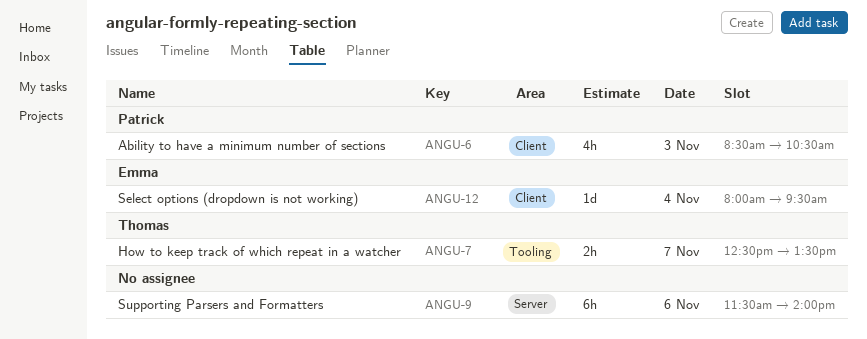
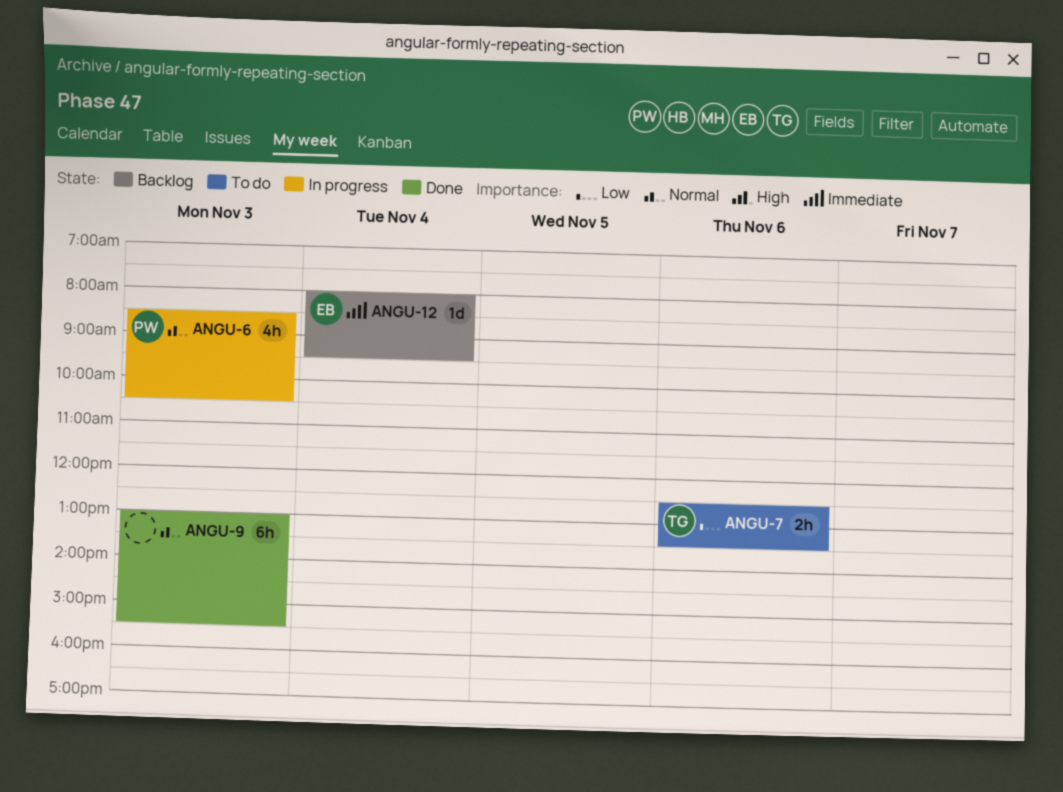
ANGU-7, day: Nov 7 -> Nov 6
ANGU-9, day: Nov 6 -> Nov 3
ANGU-9, begins: 11:30 -> 13:00
ANGU-9, ends: 14:00 -> 15:30

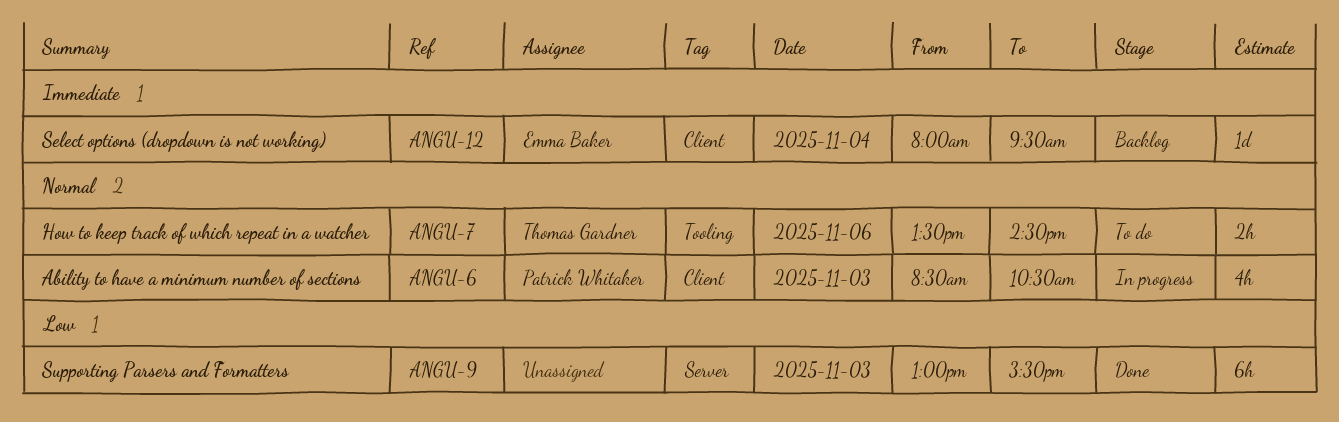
ANGU-7, priority: Low -> Normal
ANGU-7, begins: 12:30 -> 13:30
ANGU-7, ends: 13:30 -> 14:30
ANGU-9, priority: Normal -> Low

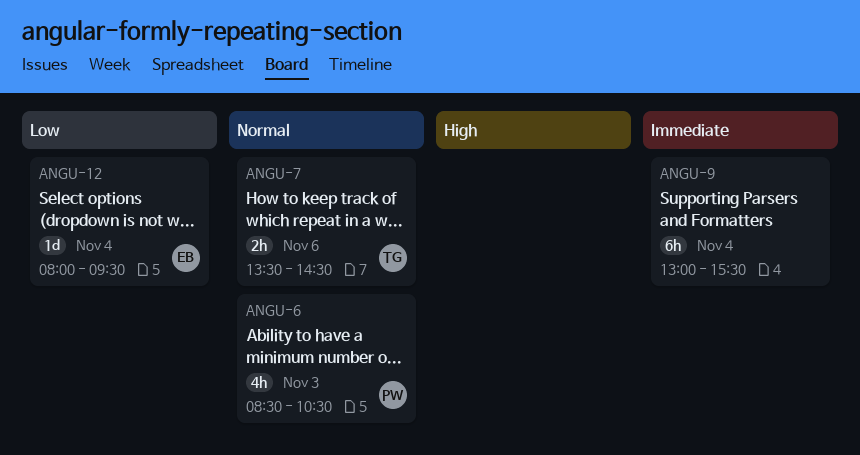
ANGU-9, priority: Low -> Immediate
ANGU-9, day: Nov 3 -> Nov 4
ANGU-12, priority: Immediate -> Low

